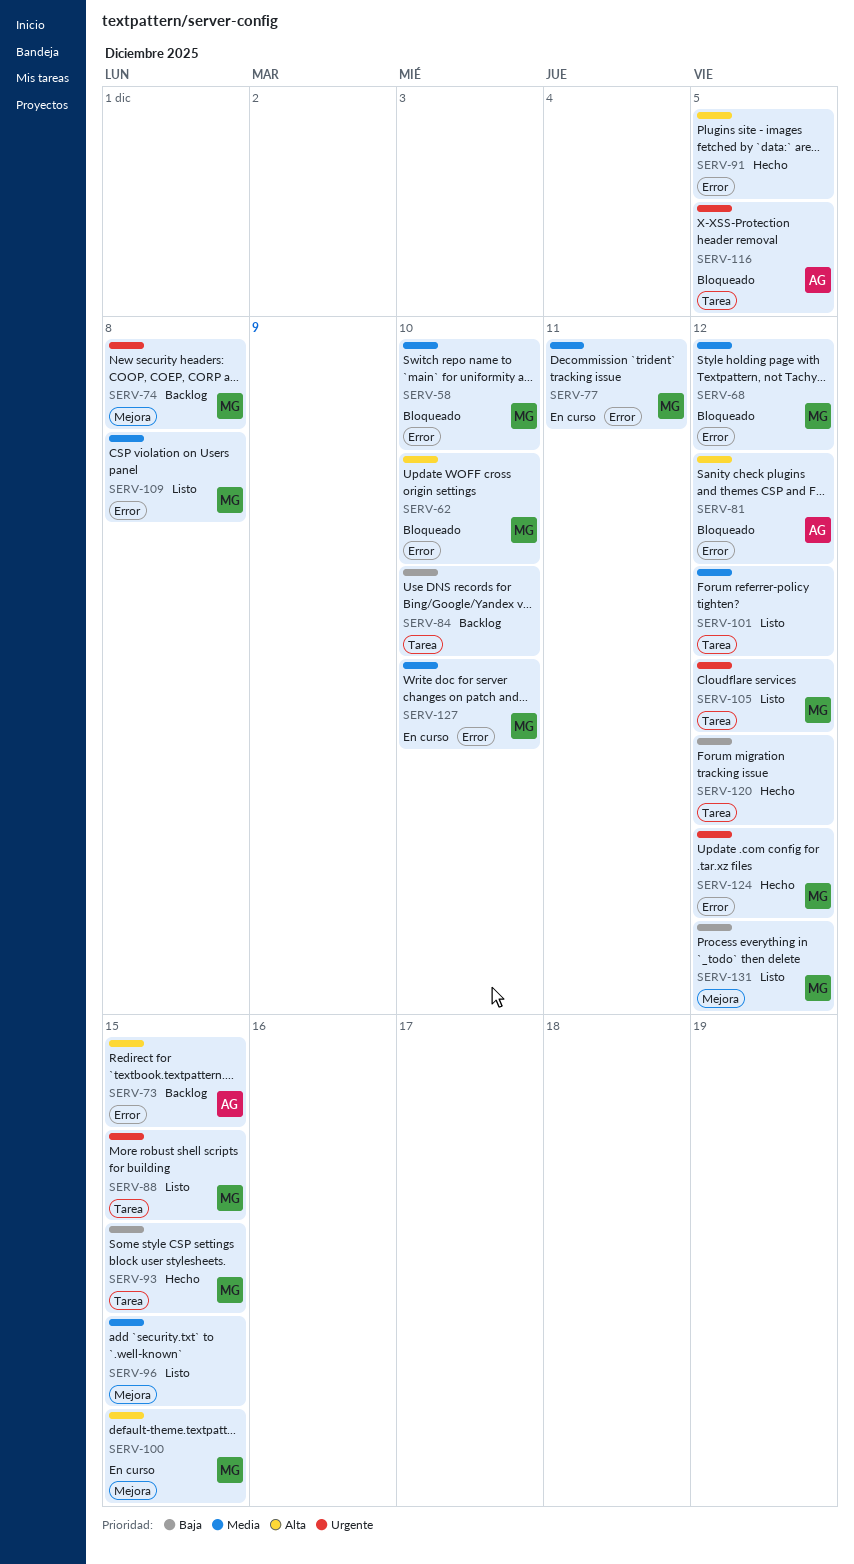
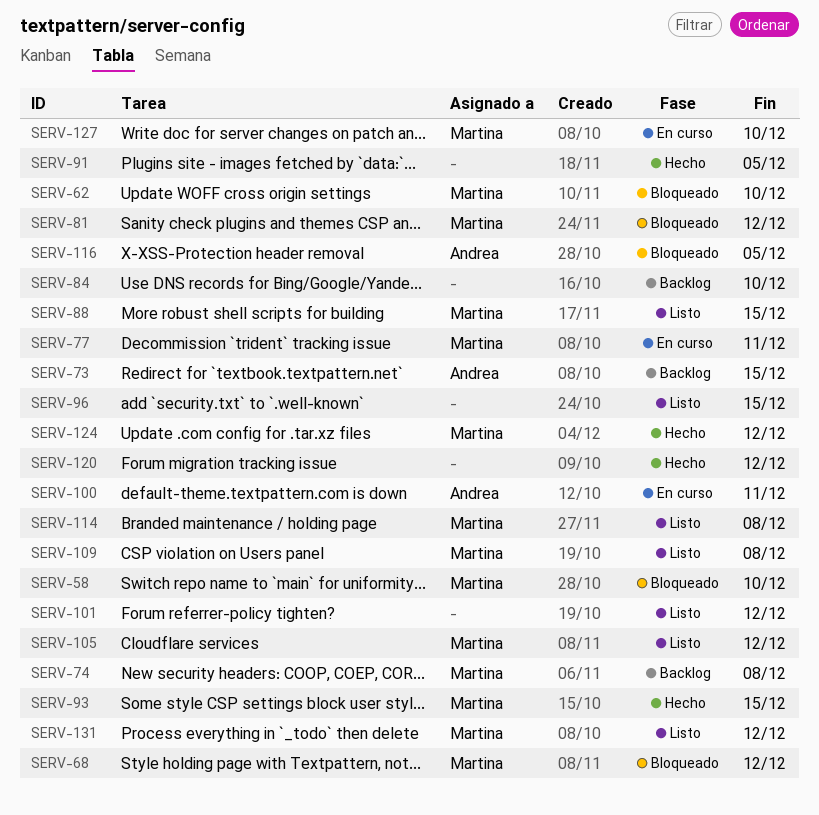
SERV-81, owner: Andrea -> Martina
SERV-100, owner: Martina -> Andrea
SERV-100, due: Dec 15 -> Dec 11
SERV-114: none -> present

